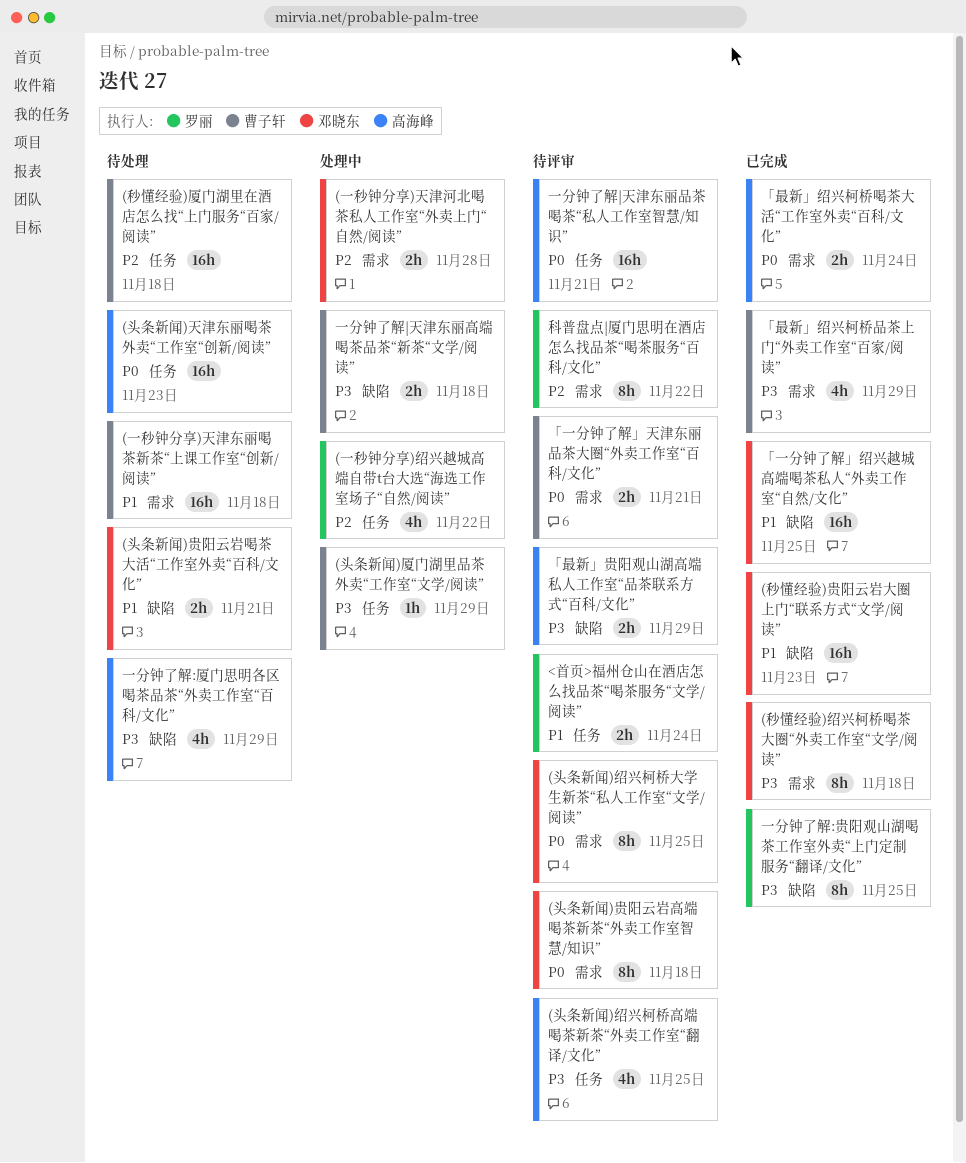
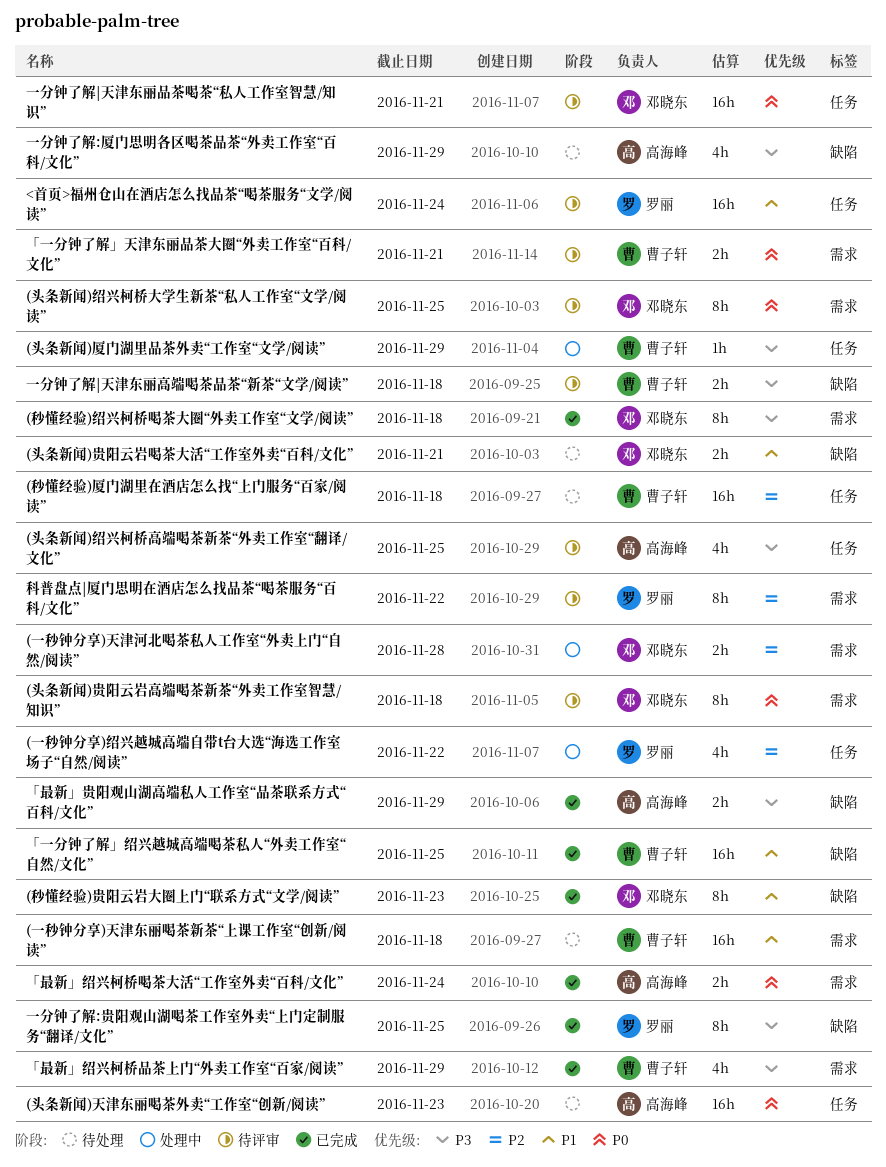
(秒懂经验)贵阳云岩大圈上门“联系方式“文学/阅读”, estimate: 16h -> 8h
<首页>福州仓山在酒店怎么找品茶“喝茶服务“文学/阅读”, estimate: 2h -> 16h
「一分钟了解」绍兴越城高端喝茶私人“外卖工作室“自然/文化”, owner: 邓晓东 -> 曹子轩
「最新」贵阳观山湖高端私人工作室“品茶联系方式“百科/文化”, status: 待评审 -> 已完成
一分钟了解|天津东丽品茶喝茶“私人工作室智慧/知识”, owner: 高海峰 -> 邓晓东
一分钟了解|天津东丽高端喝茶品茶“新茶“文学/阅读”, status: 处理中 -> 待评审

